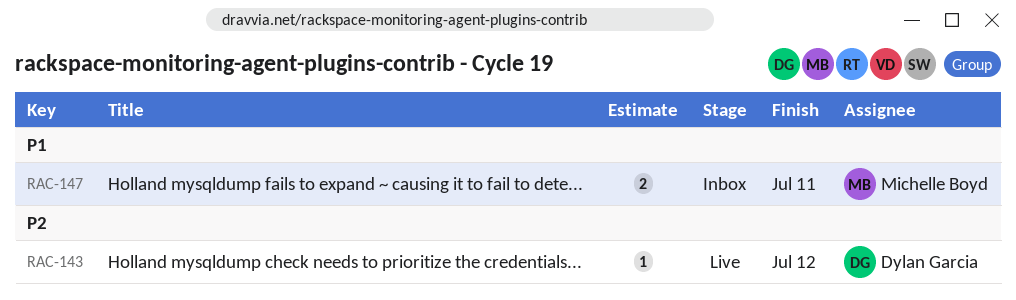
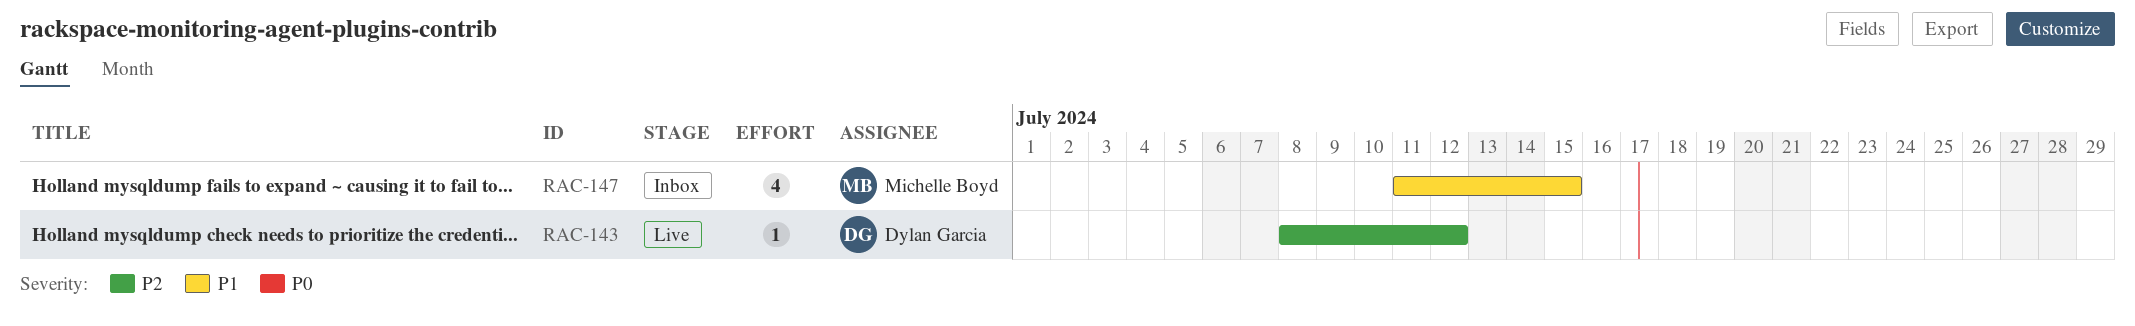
RAC-147, estimate: 2 -> 4
RAC-147, due: Jul 11 -> Jul 15

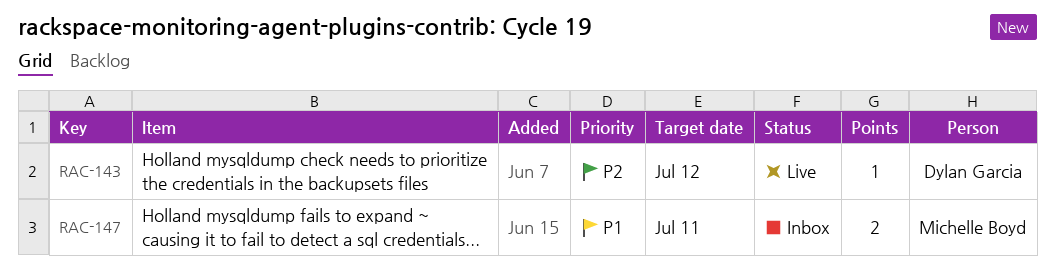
RAC-147, estimate: 4 -> 2
RAC-147, due: Jul 15 -> Jul 11

